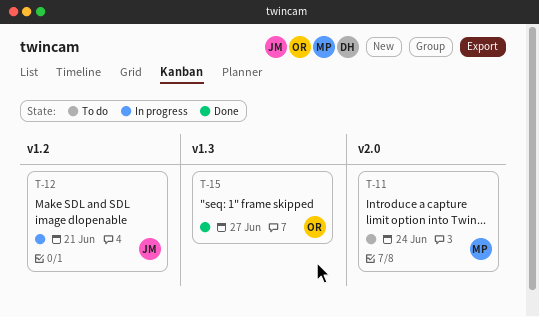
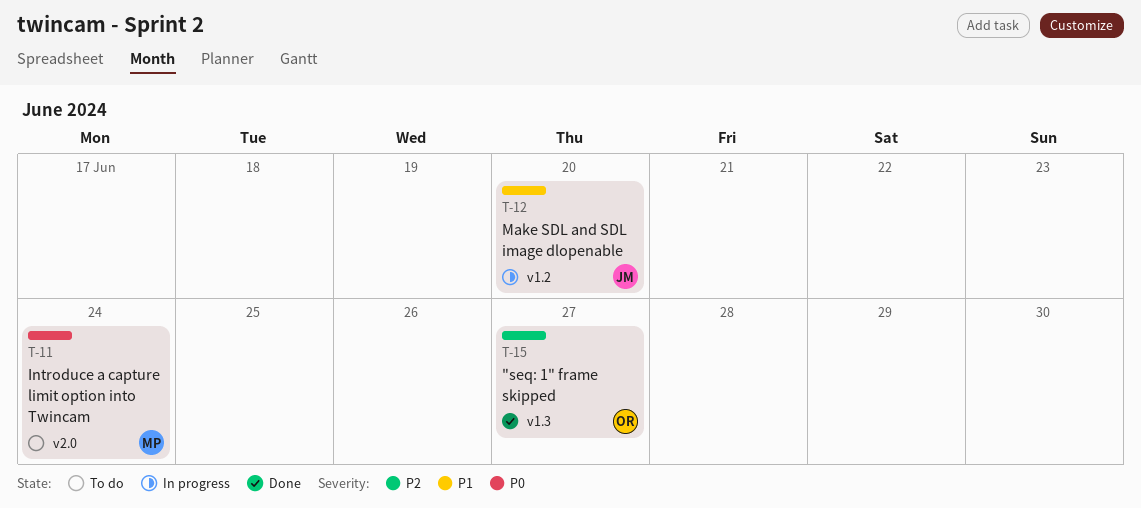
T-12, due: Jun 21 -> Jun 20

